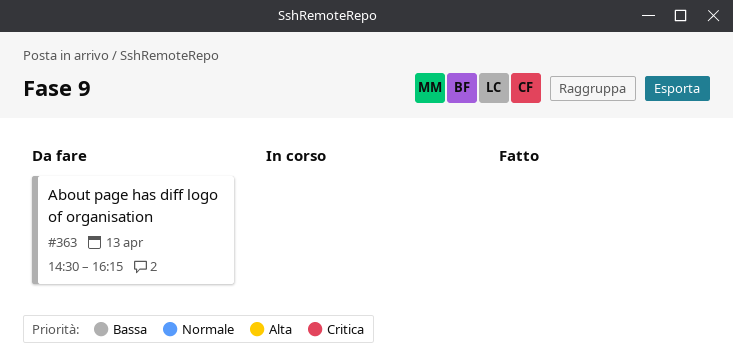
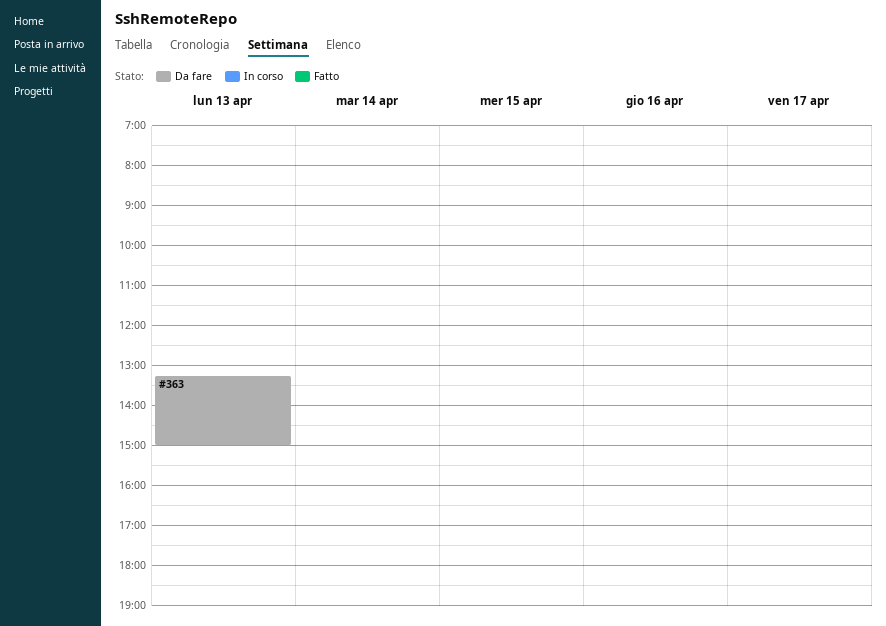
#363, begins: 14:30 -> 13:15
#363, ends: 16:15 -> 15:00

